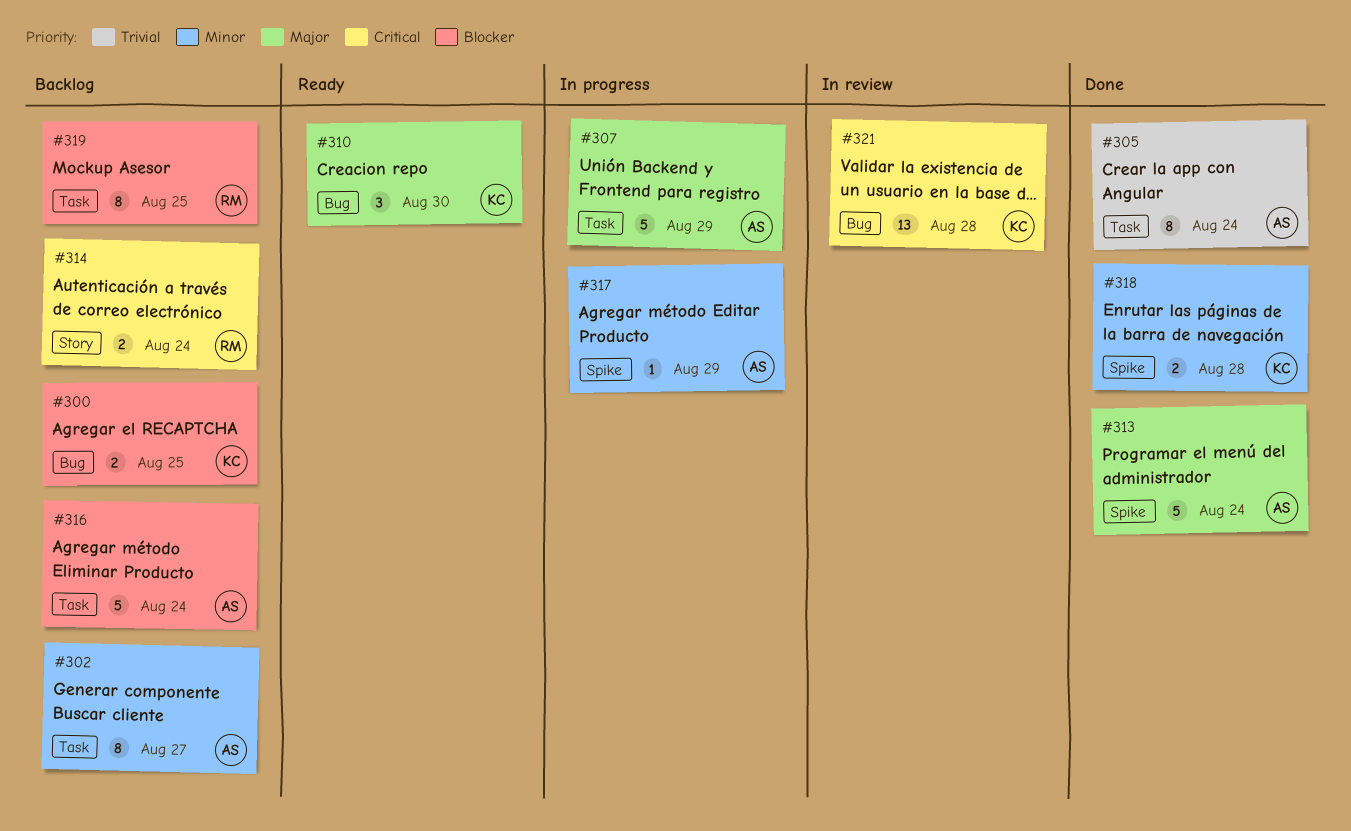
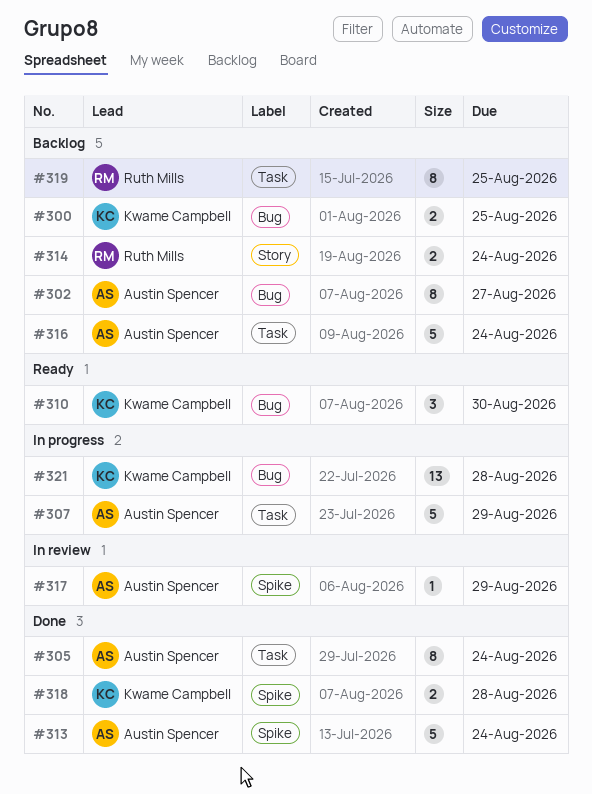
#302, label: Task -> Bug
#317, status: In progress -> In review
#321, status: In review -> In progress

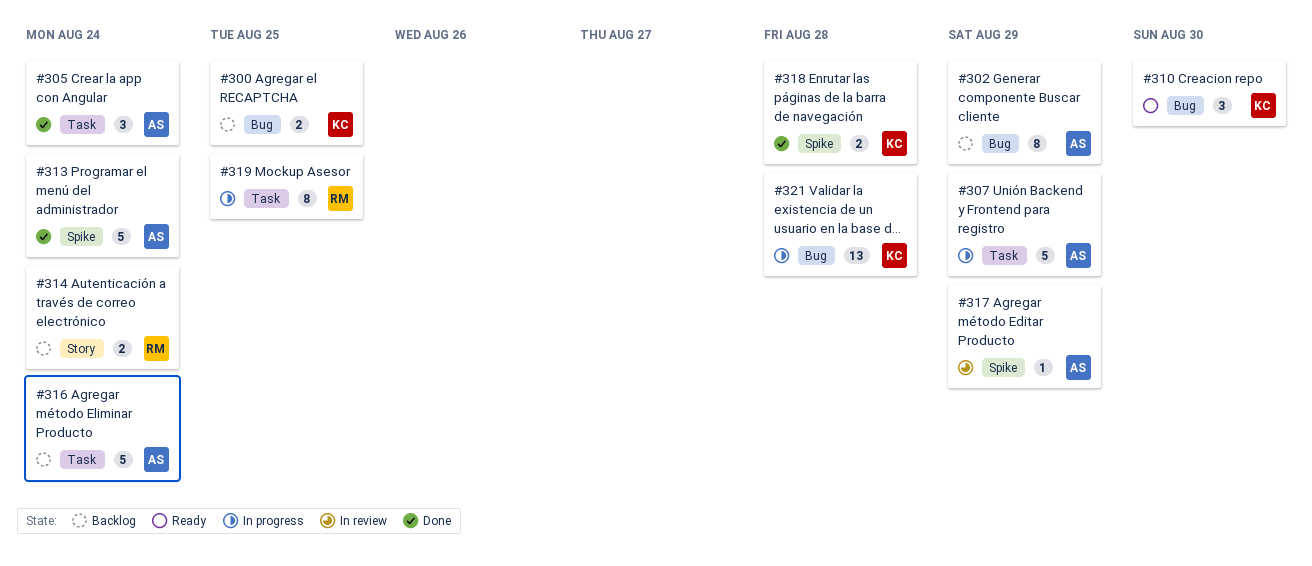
#302, due: Aug 27 -> Aug 29
#305, estimate: 8 -> 3
#319, status: Backlog -> In progress

